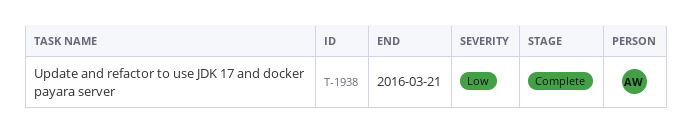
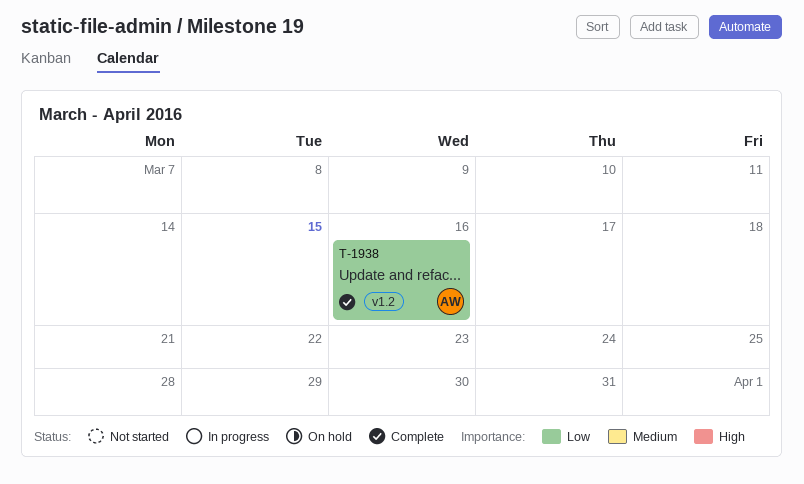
T-1938, due: Mar 21 -> Mar 16

